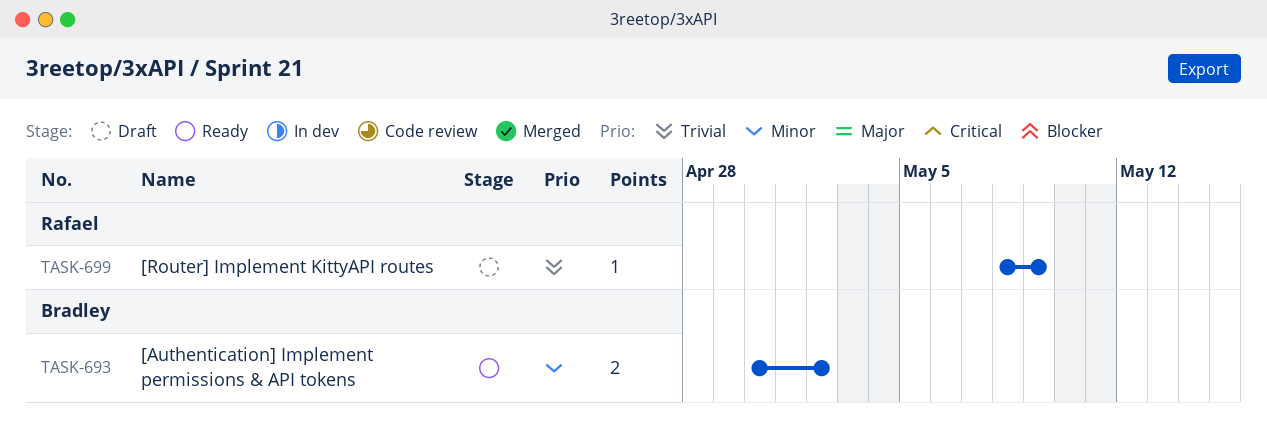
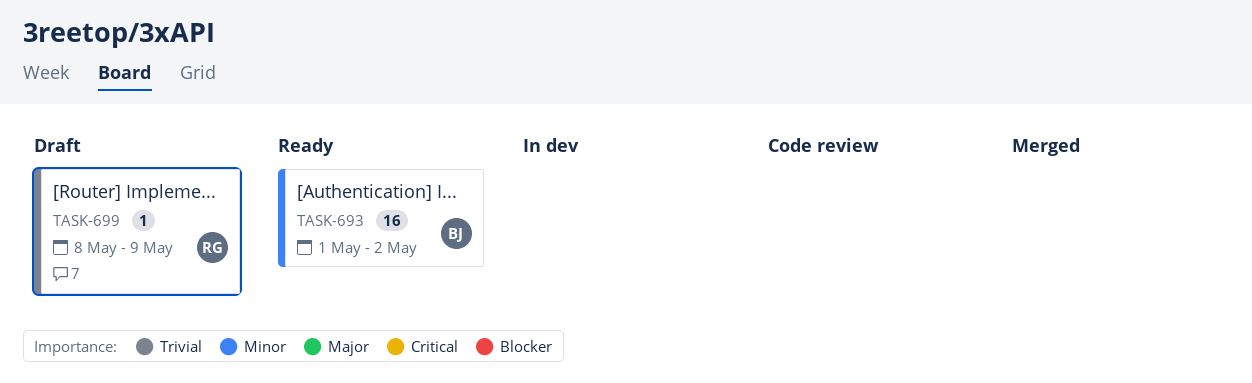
TASK-693, estimate: 2 -> 16
TASK-693, start: Apr 30 -> May 1

